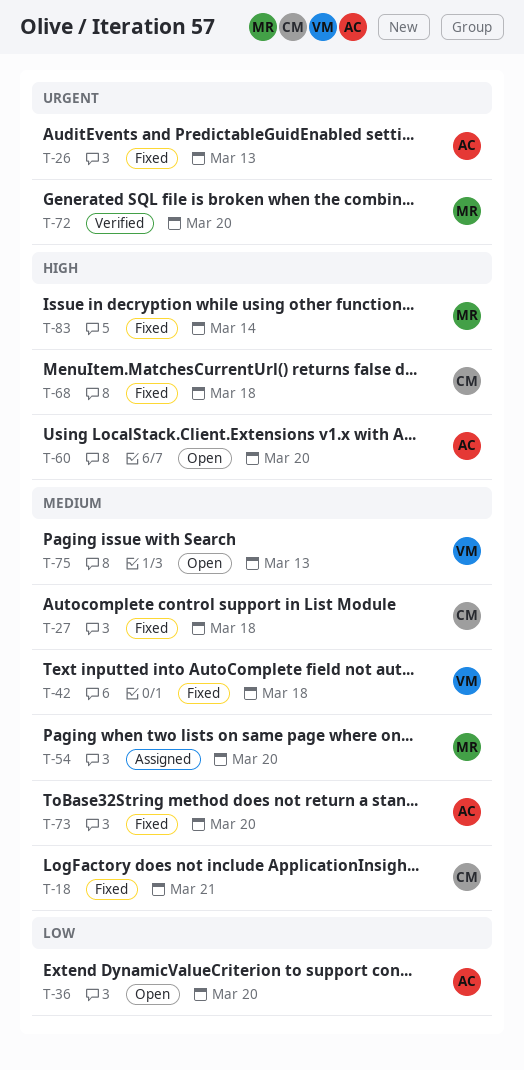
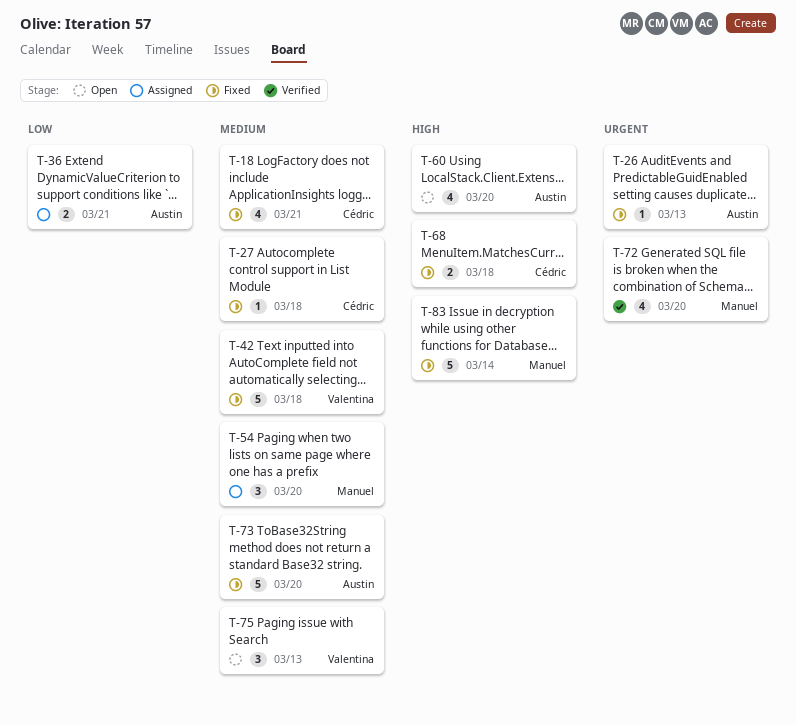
T-36, status: Open -> Assigned
T-36, due: Mar 20 -> Mar 21

